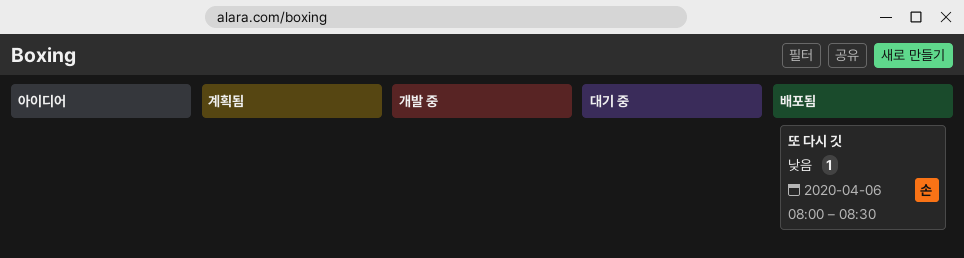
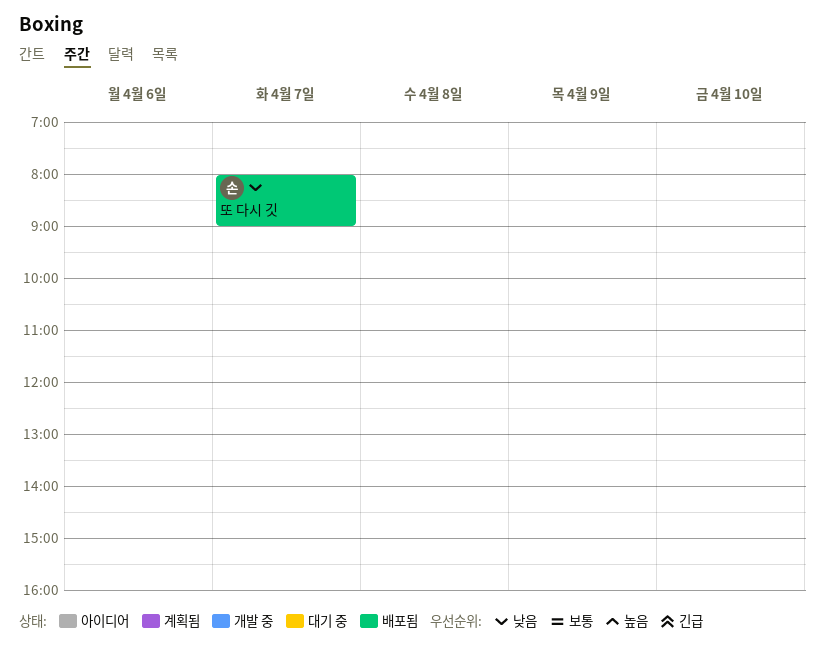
또 다시 깃, day: Apr 6 -> Apr 7
또 다시 깃, ends: 08:30 -> 09:00

